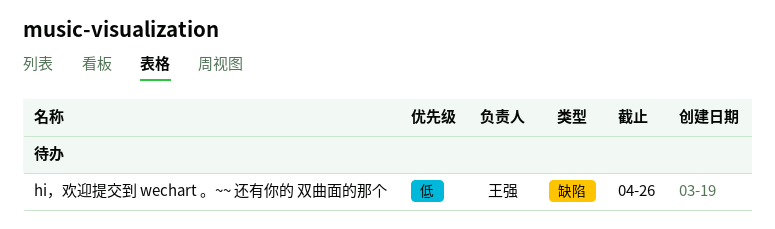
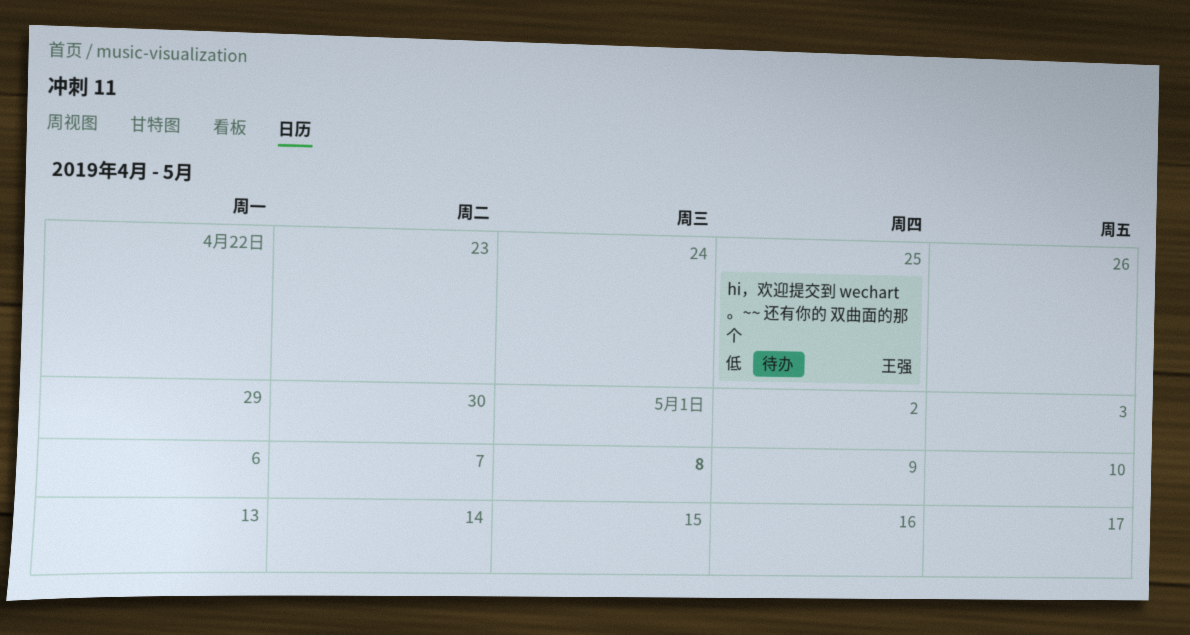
hi，欢迎提交到 wechart 。~~ 还有你的 双曲面的那个, due: Apr 26 -> Apr 25

